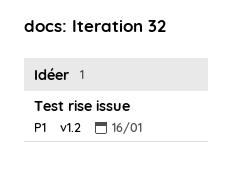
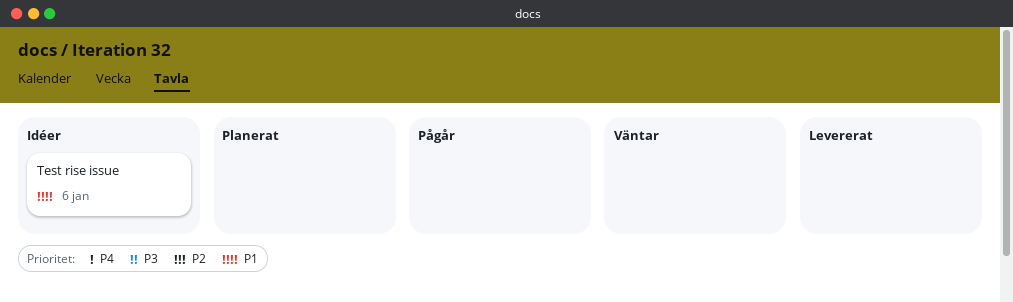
Test rise issue, due: Jan 16 -> Jan 6

